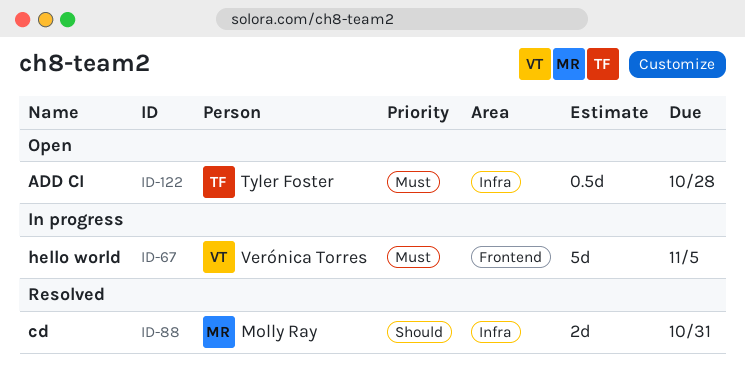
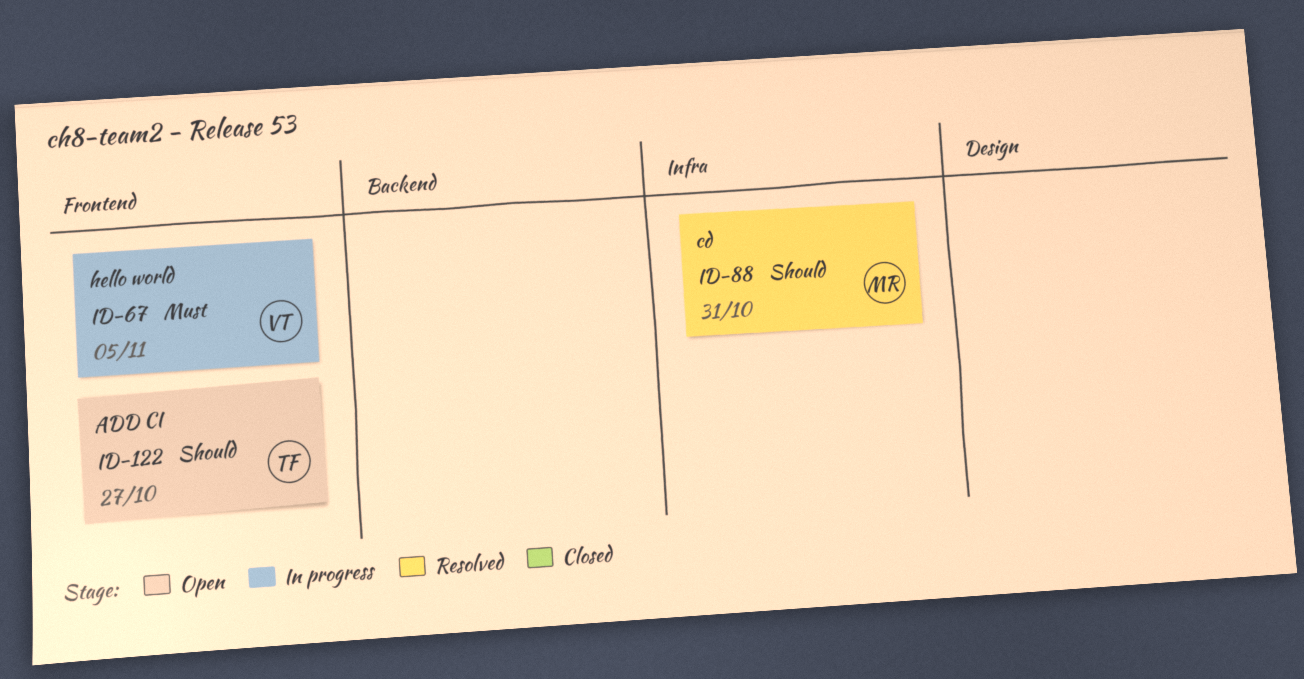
ID-122, priority: Must -> Should
ID-122, label: Infra -> Frontend
ID-122, due: Oct 28 -> Oct 27

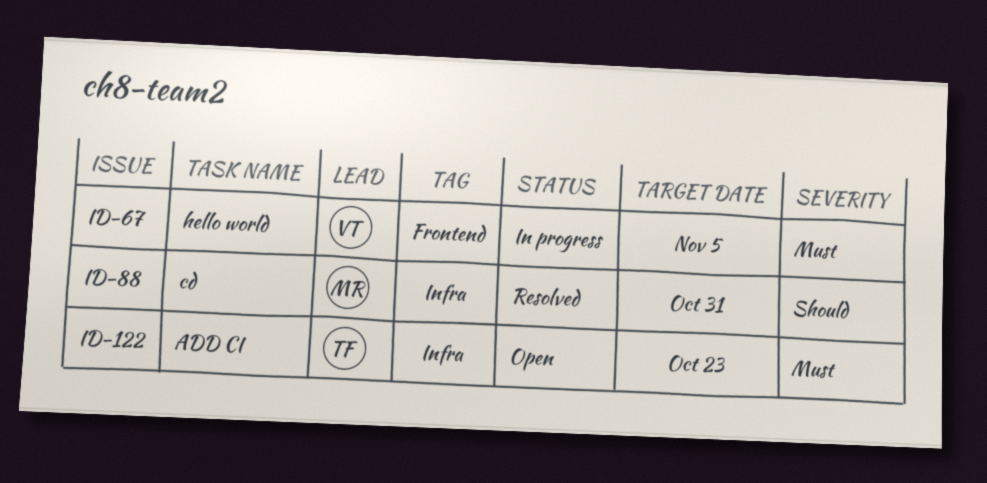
ID-122, priority: Should -> Must
ID-122, label: Frontend -> Infra
ID-122, due: Oct 27 -> Oct 23

